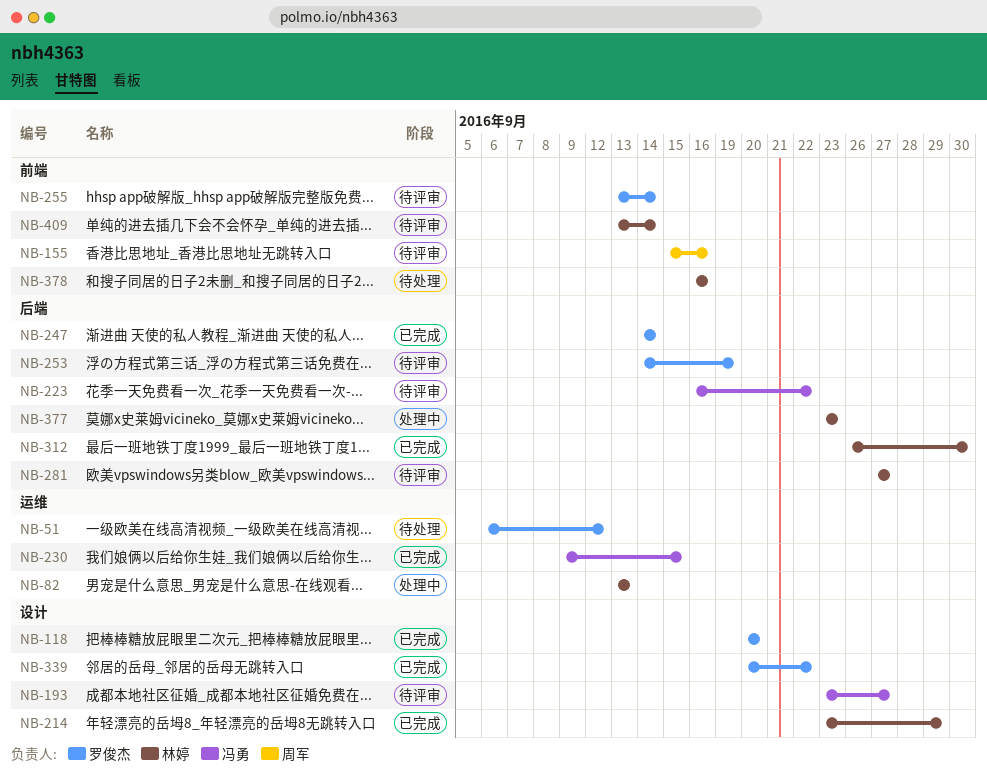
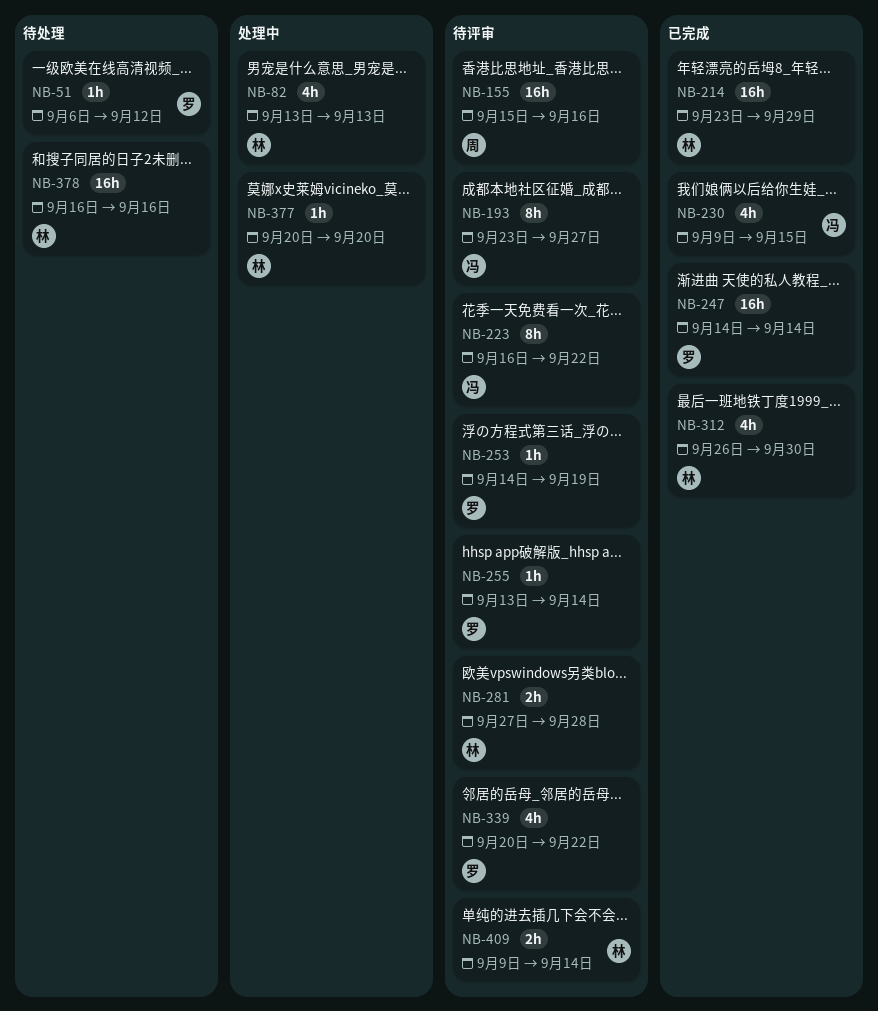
NB-118: present -> none
NB-281, due: Sep 27 -> Sep 28
NB-339, status: 已完成 -> 待评审
NB-377, start: Sep 23 -> Sep 20
NB-377, due: Sep 23 -> Sep 20
NB-409, start: Sep 13 -> Sep 9

